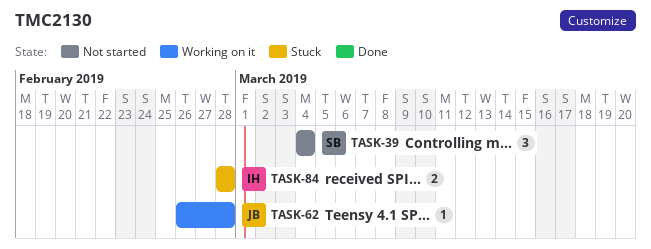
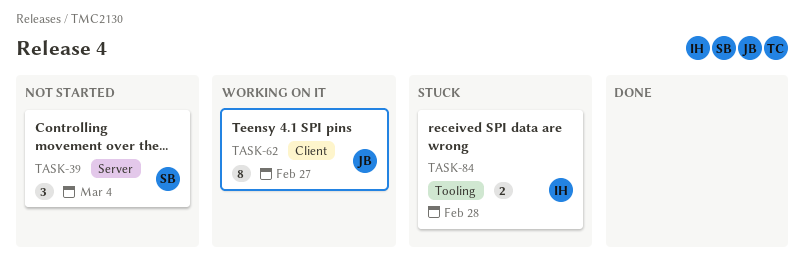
TASK-62, estimate: 1 -> 8
TASK-62, due: Feb 28 -> Feb 27

